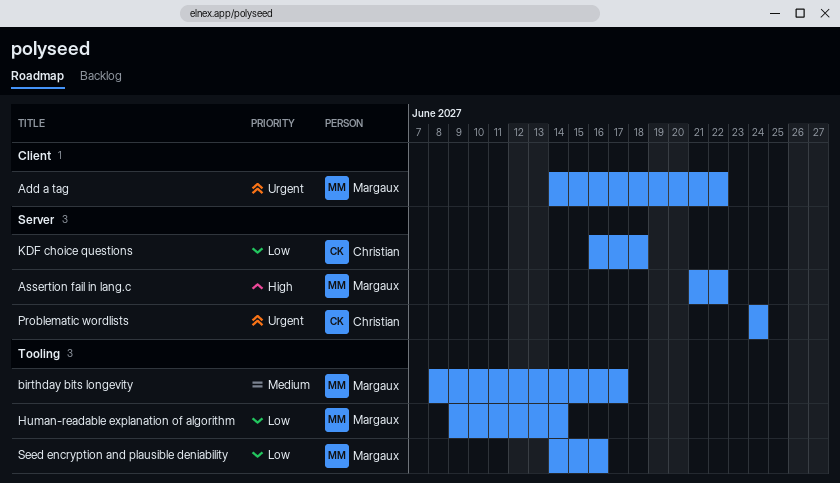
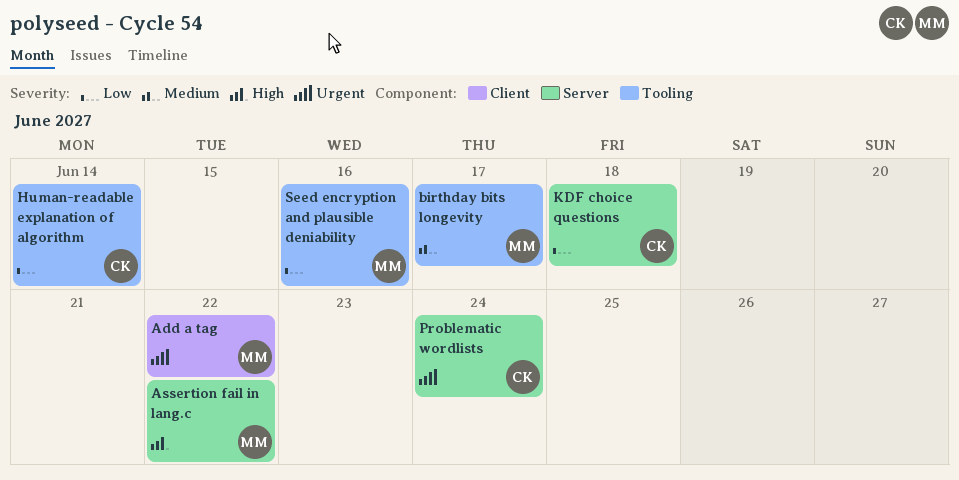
Human-readable explanation of algorithm, owner: Margaux -> Christian

